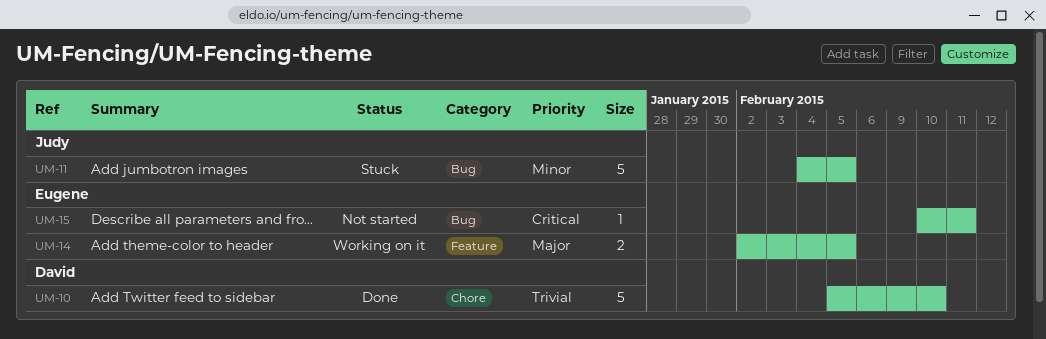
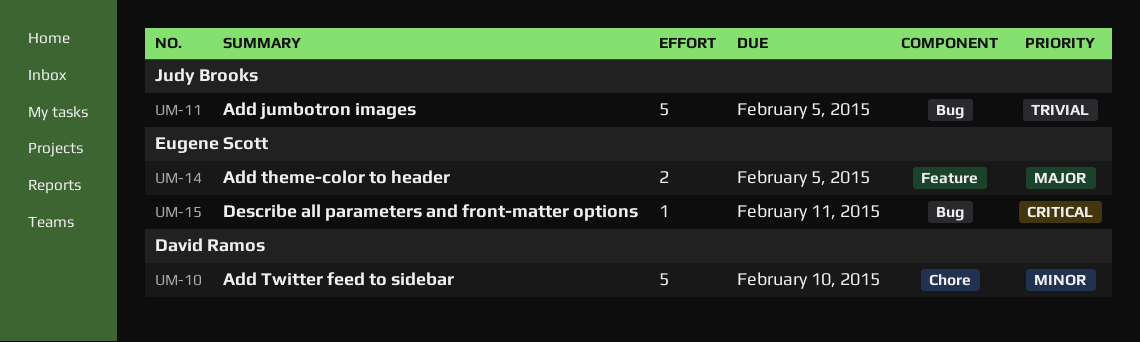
UM-10, priority: Trivial -> Minor
UM-11, priority: Minor -> Trivial

